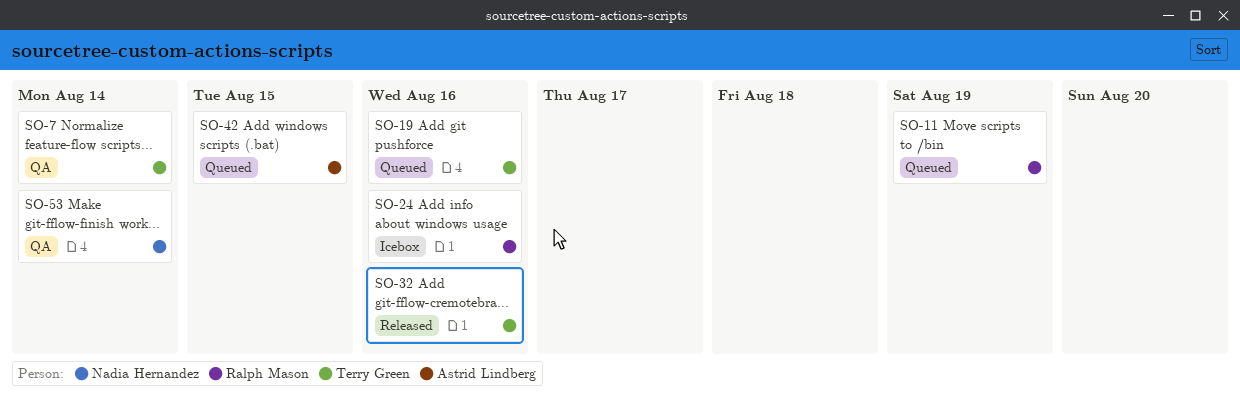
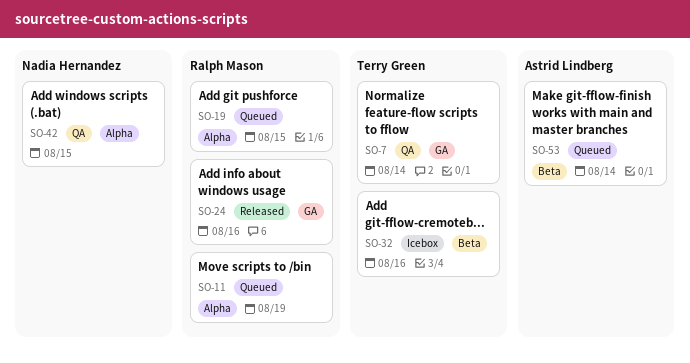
SO-19, owner: Terry Green -> Ralph Mason
SO-19, due: Aug 16 -> Aug 15
SO-24, status: Icebox -> Released
SO-32, status: Released -> Icebox
SO-42, status: Queued -> QA
SO-42, owner: Astrid Lindberg -> Nadia Hernandez
SO-53, status: QA -> Queued
SO-53, owner: Nadia Hernandez -> Astrid Lindberg

